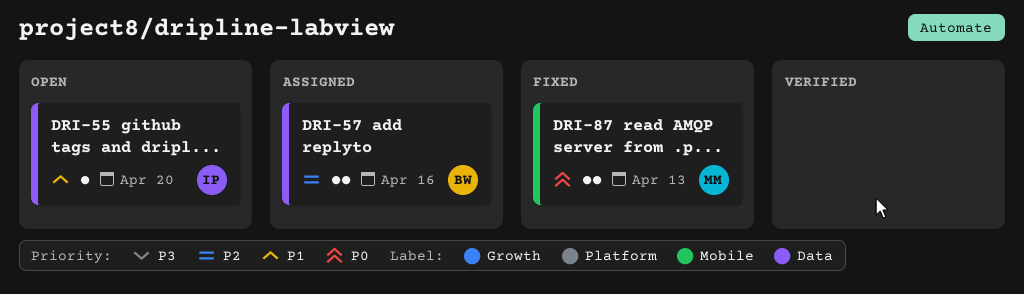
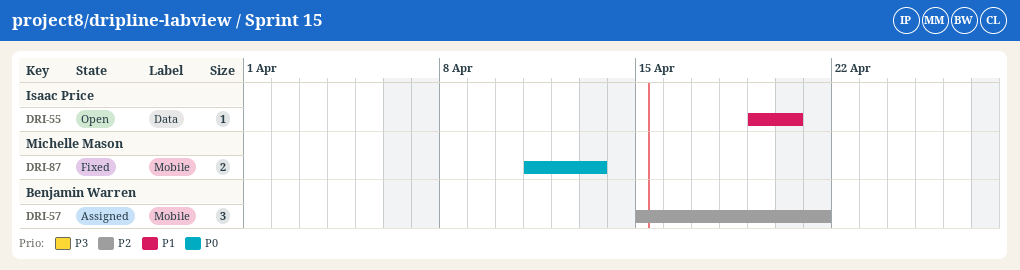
DRI-57, label: Data -> Mobile
DRI-57, estimate: 2 -> 3
DRI-57, due: Apr 16 -> Apr 21

